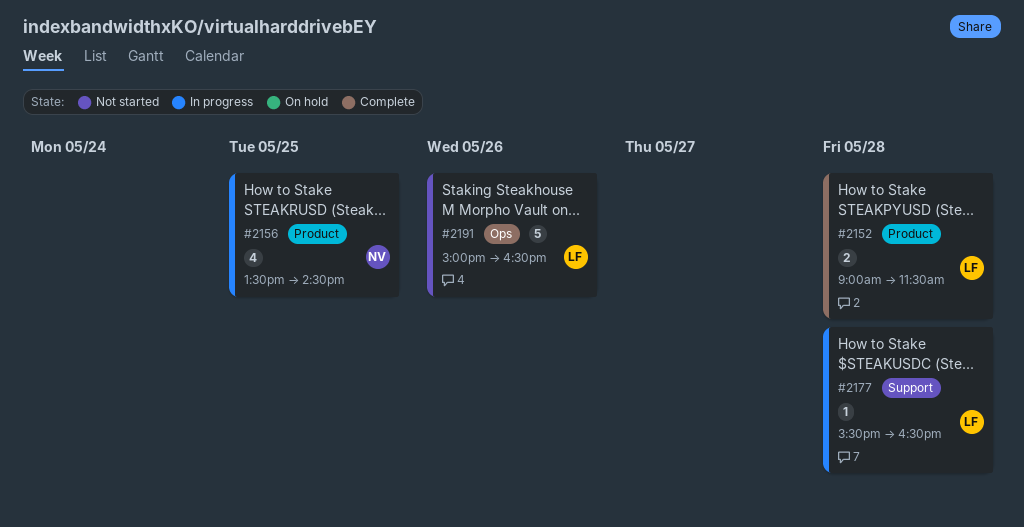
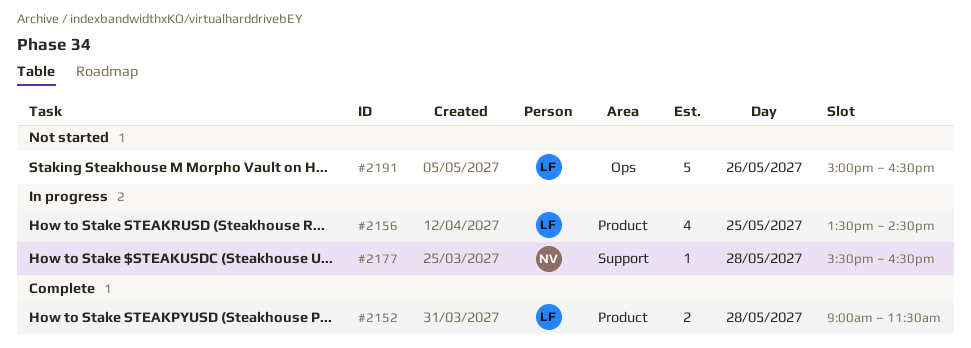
#2156, owner: NV -> LF
#2177, owner: LF -> NV

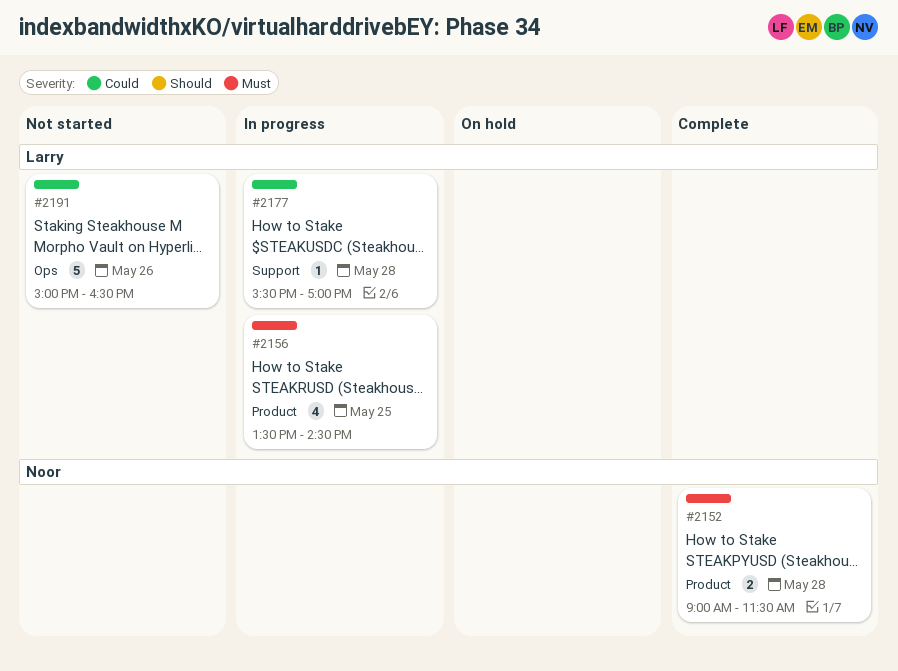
#2152, owner: Larry -> Noor
#2177, owner: Noor -> Larry
#2177, ends: 16:30 -> 17:00

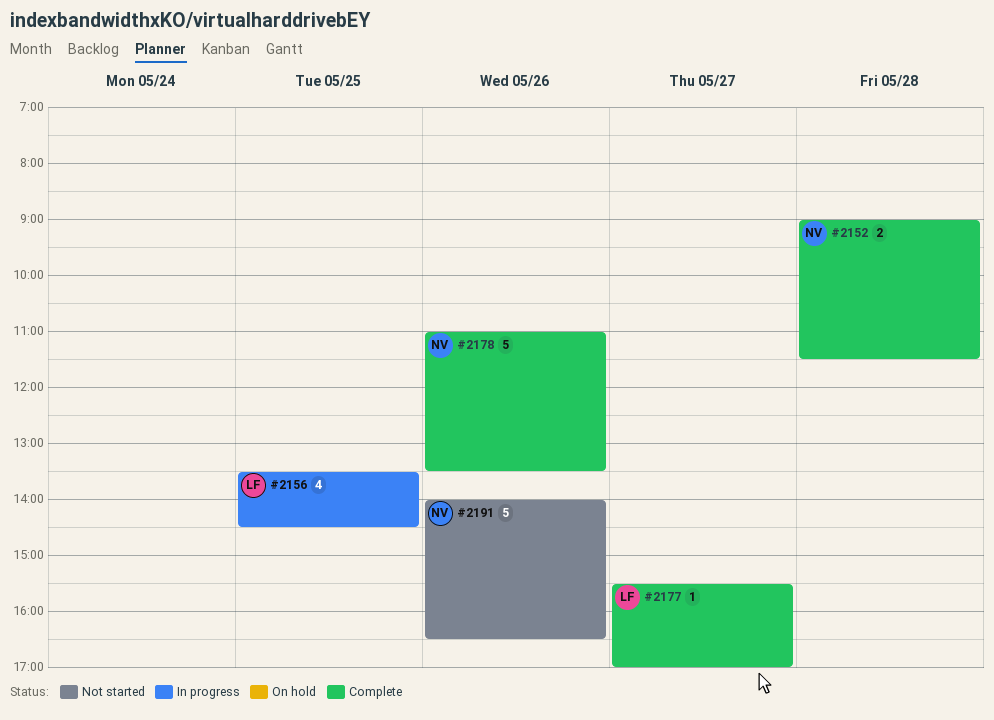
#2177, status: In progress -> Complete
#2177, day: May 28 -> May 27
#2178: none -> present
#2191, owner: Larry -> Noor
#2191, begins: 15:00 -> 14:00

